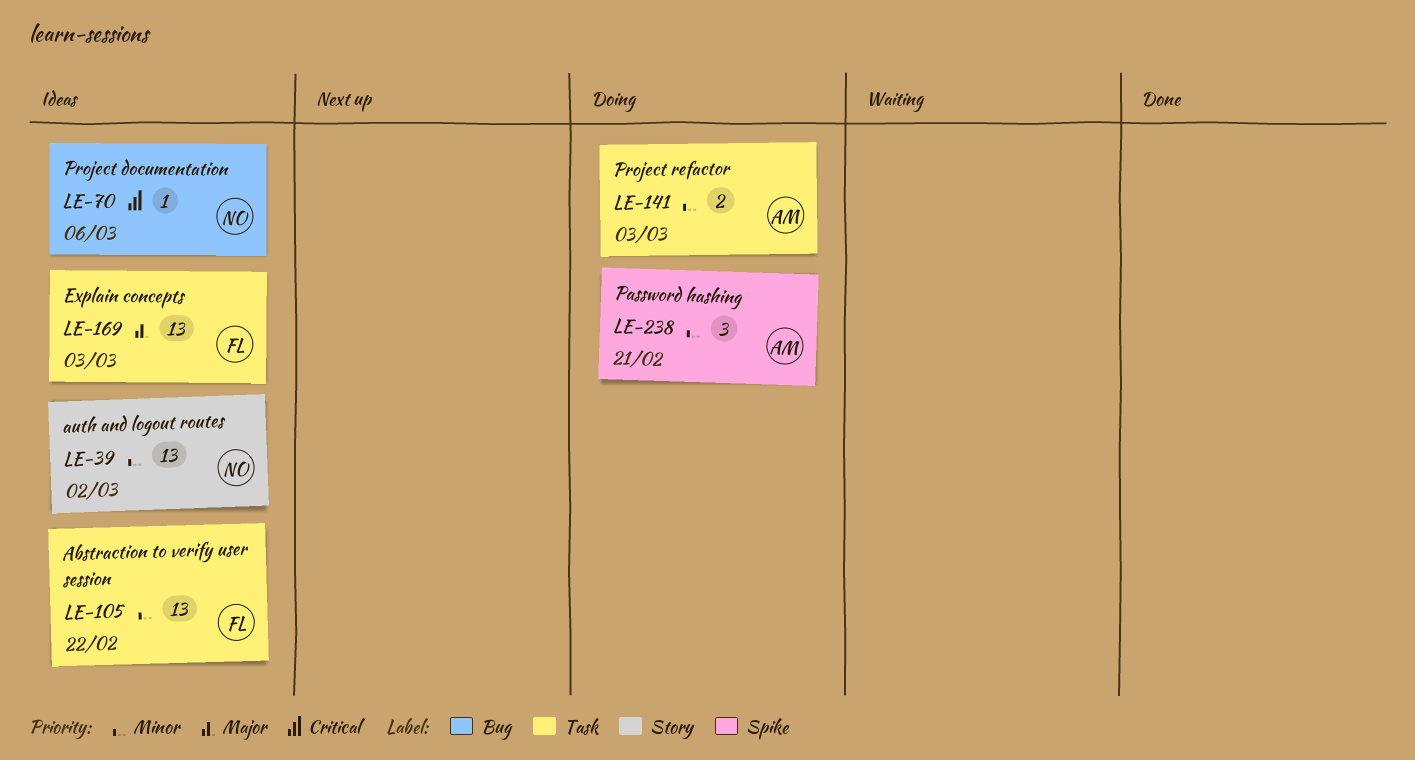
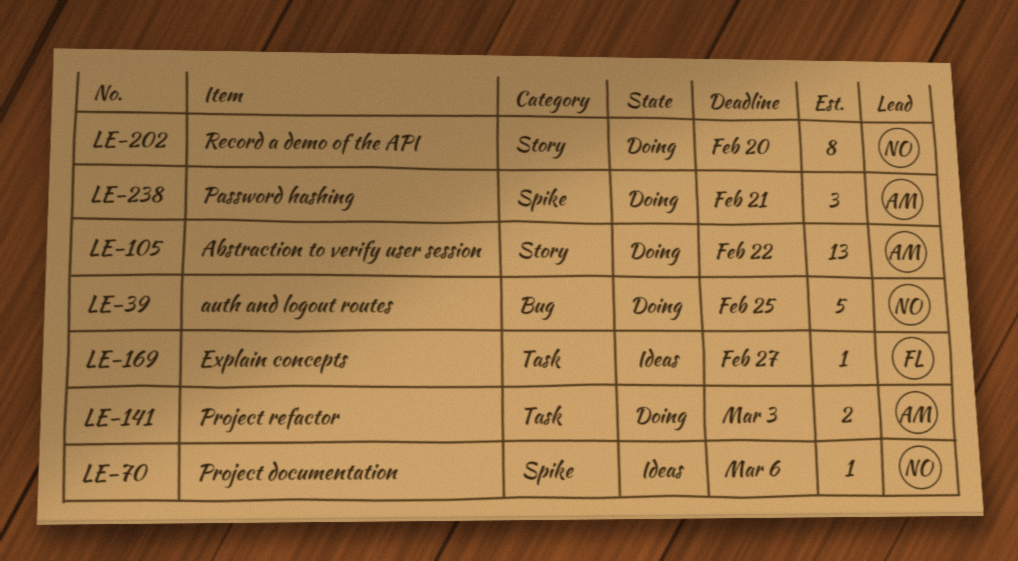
LE-39, status: Ideas -> Doing
LE-39, label: Story -> Bug
LE-39, estimate: 13 -> 5
LE-39, due: Mar 2 -> Feb 25
LE-70, label: Bug -> Spike
LE-105, status: Ideas -> Doing
LE-105, owner: FL -> AM
LE-105, label: Task -> Story
LE-169, estimate: 13 -> 1
LE-169, due: Mar 3 -> Feb 27
LE-202: none -> present

